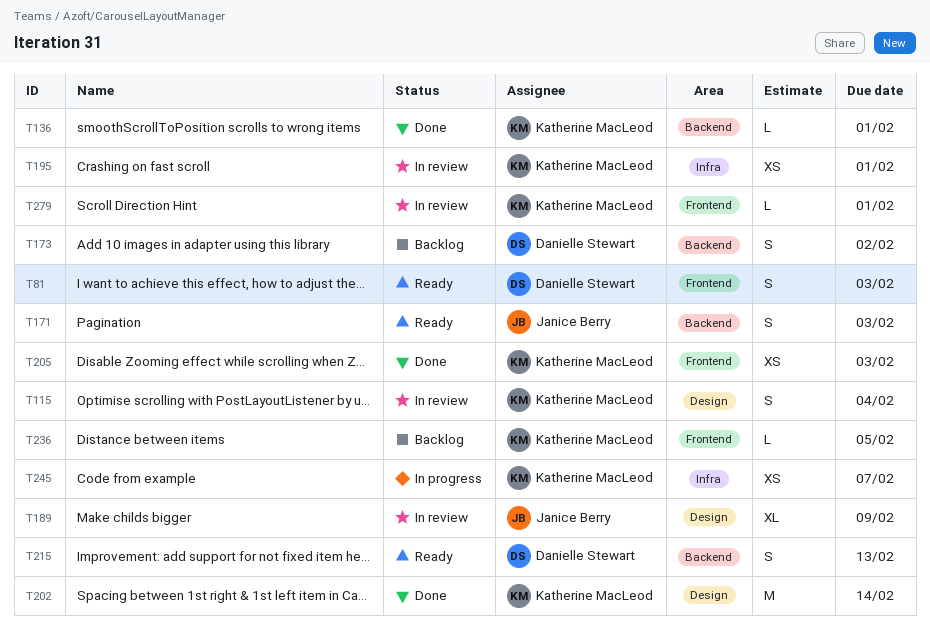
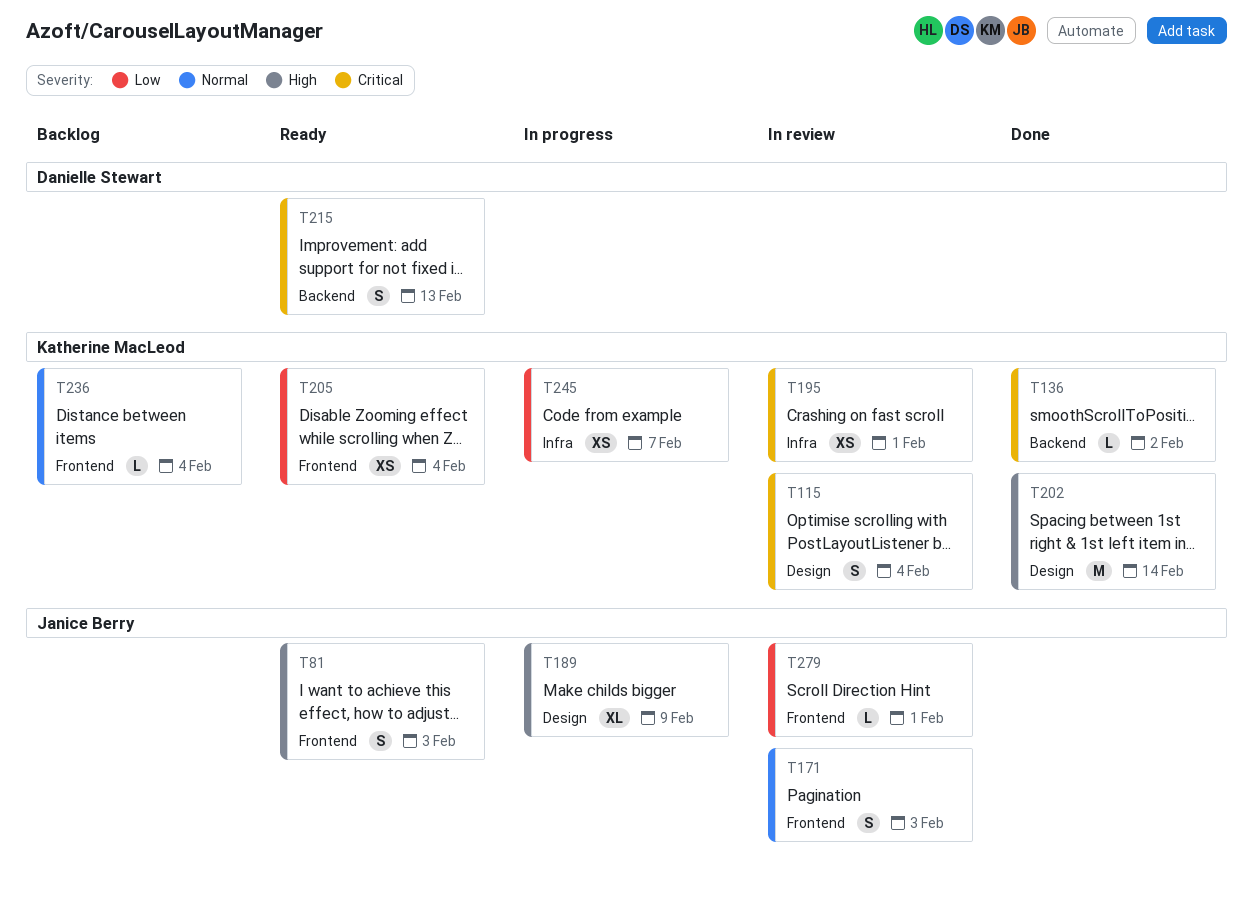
T81, owner: Danielle Stewart -> Janice Berry
T136, due: Feb 1 -> Feb 2
T171, status: Ready -> In review
T171, label: Backend -> Frontend
T173: present -> none
T189, status: In review -> In progress
T205, status: Done -> Ready
T205, due: Feb 3 -> Feb 4
T236, due: Feb 5 -> Feb 4
T279, owner: Katherine MacLeod -> Janice Berry

